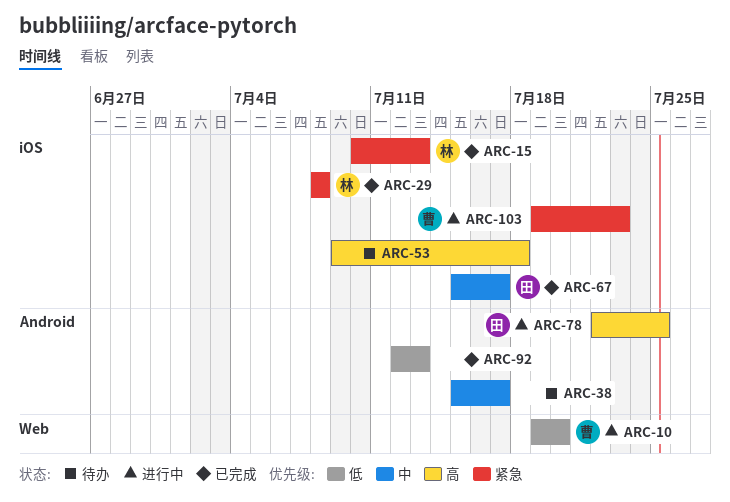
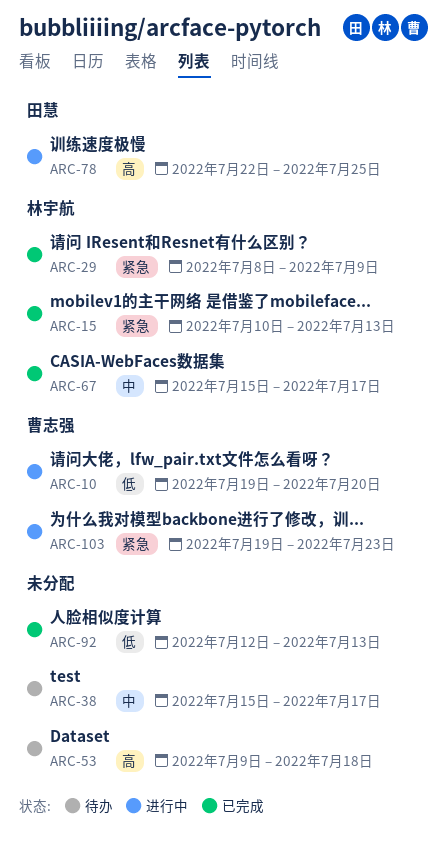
ARC-29, due: Jul 8 -> Jul 9
ARC-67, owner: 田慧 -> 林宇航

